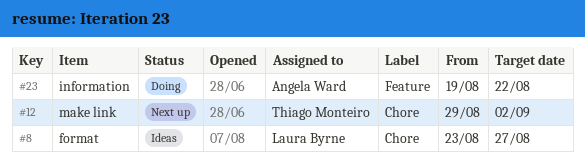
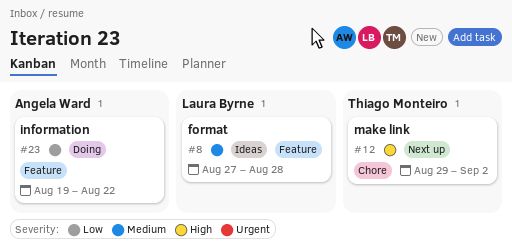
#8, label: Chore -> Feature
#8, start: Aug 23 -> Aug 27
#8, due: Aug 27 -> Aug 28

